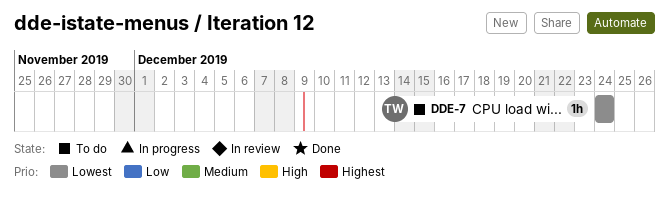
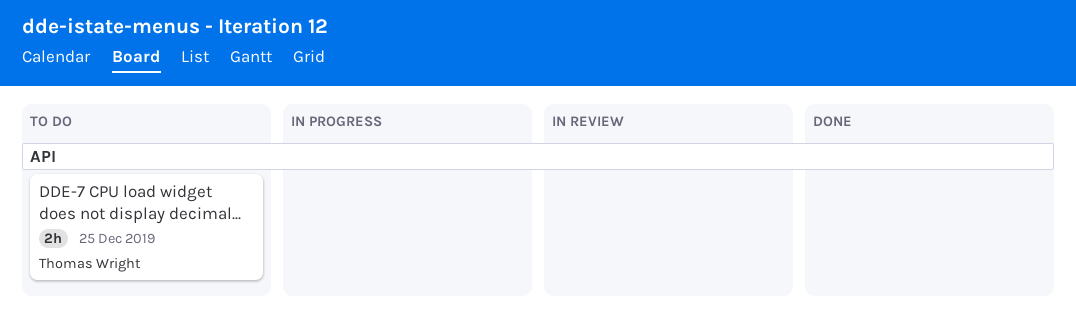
DDE-7, estimate: 1h -> 2h
DDE-7, due: Dec 24 -> Dec 25

